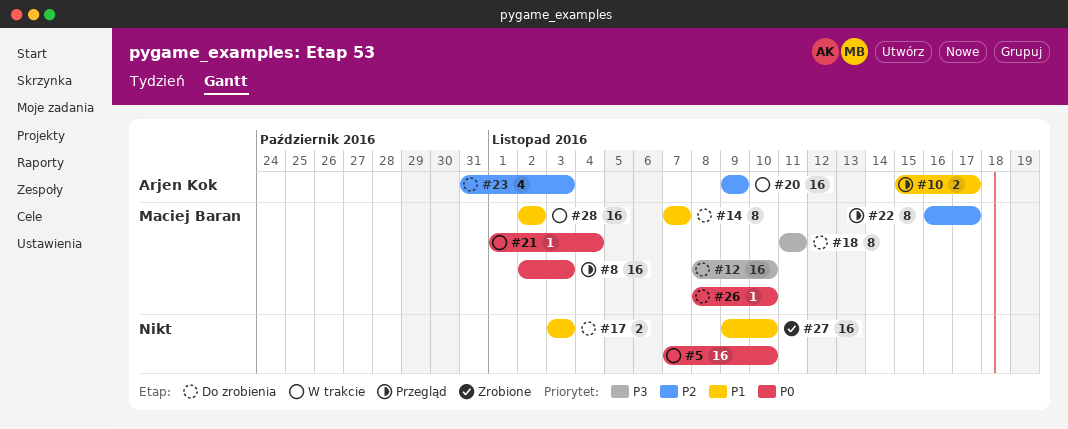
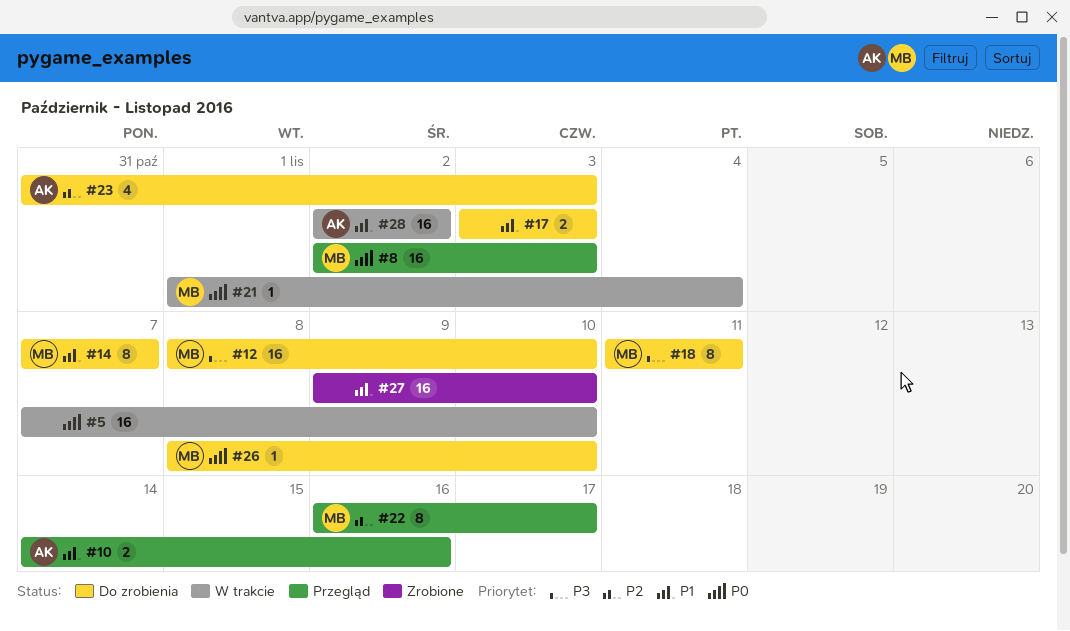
#10, start: Nov 15 -> Nov 14
#10, due: Nov 17 -> Nov 16
#20: present -> none
#28, owner: Maciej Baran -> Arjen Kok

